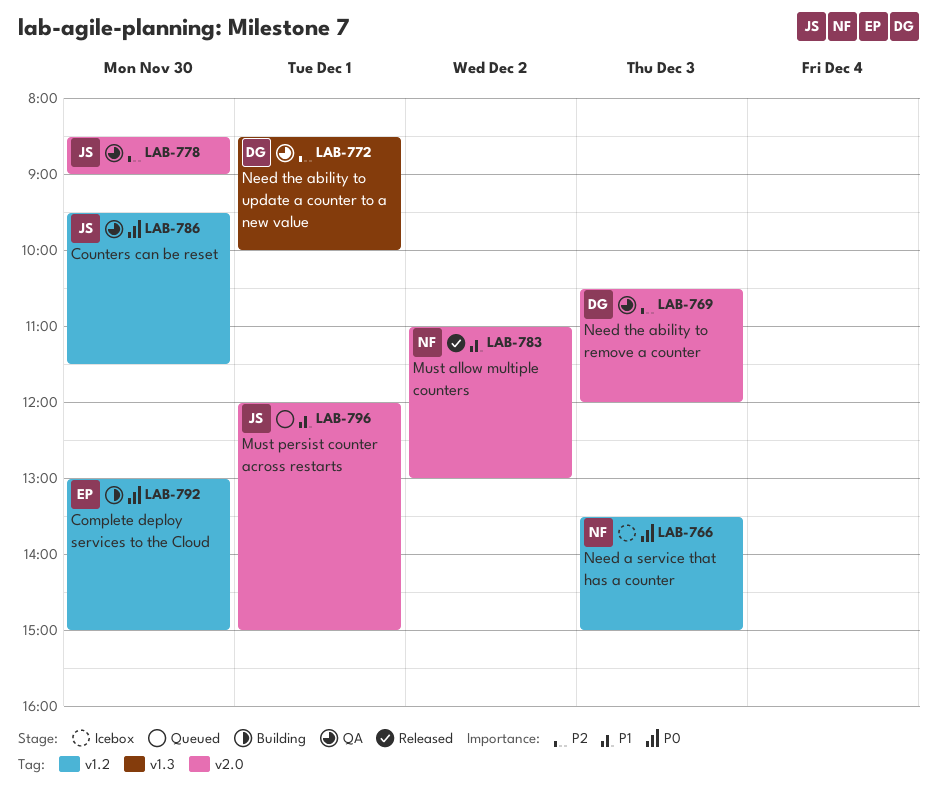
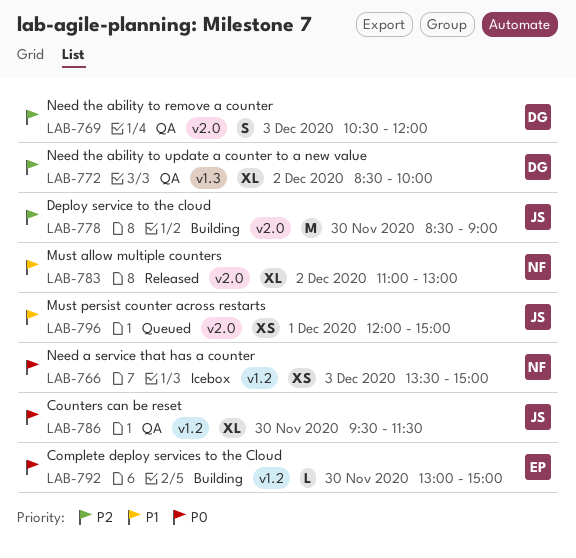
LAB-772, day: Dec 1 -> Dec 2
LAB-778, status: QA -> Building

